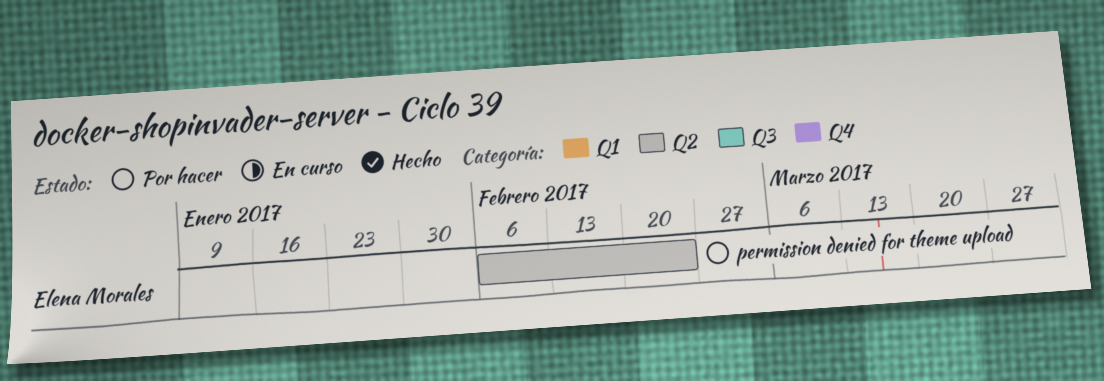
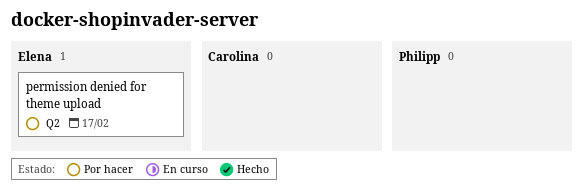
permission denied for theme upload, due: Feb 24 -> Feb 17

